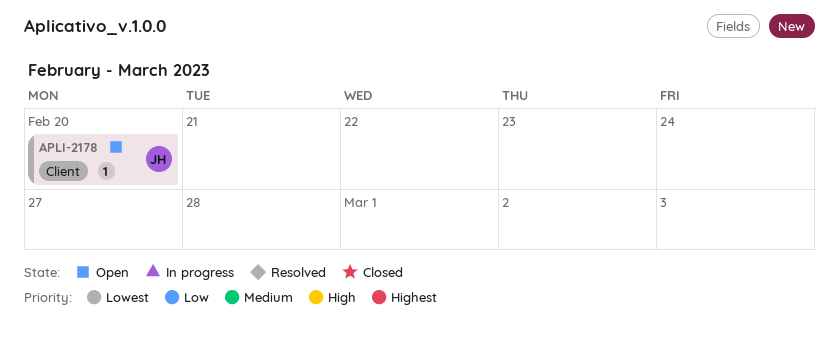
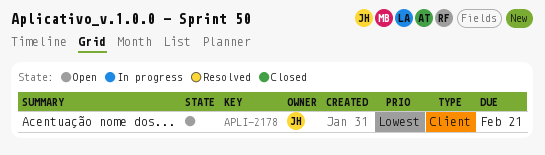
APLI-2178, due: Feb 20 -> Feb 21

